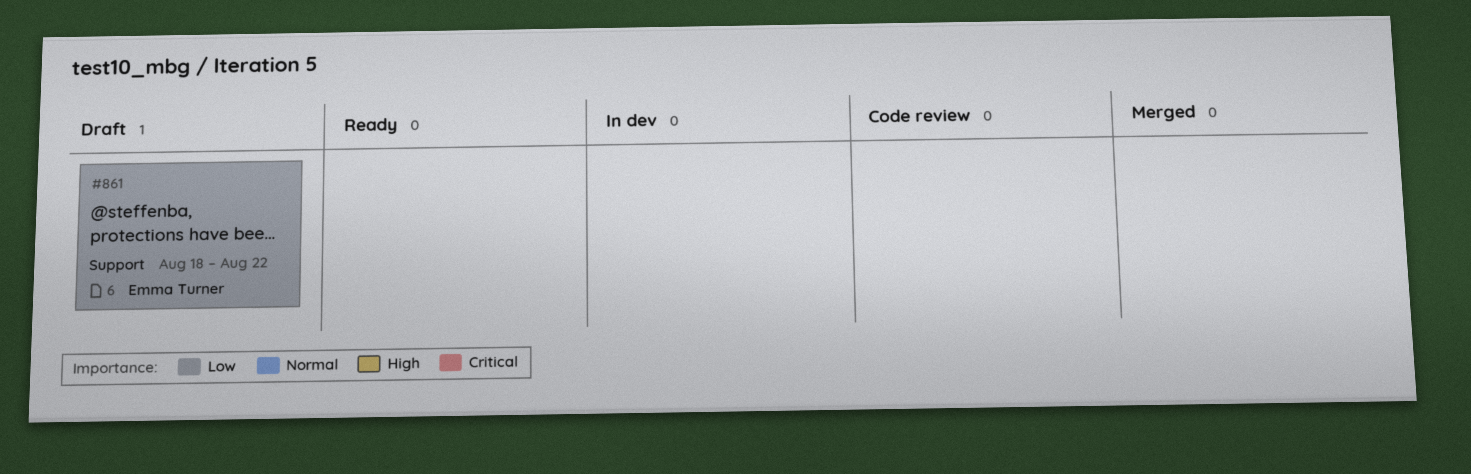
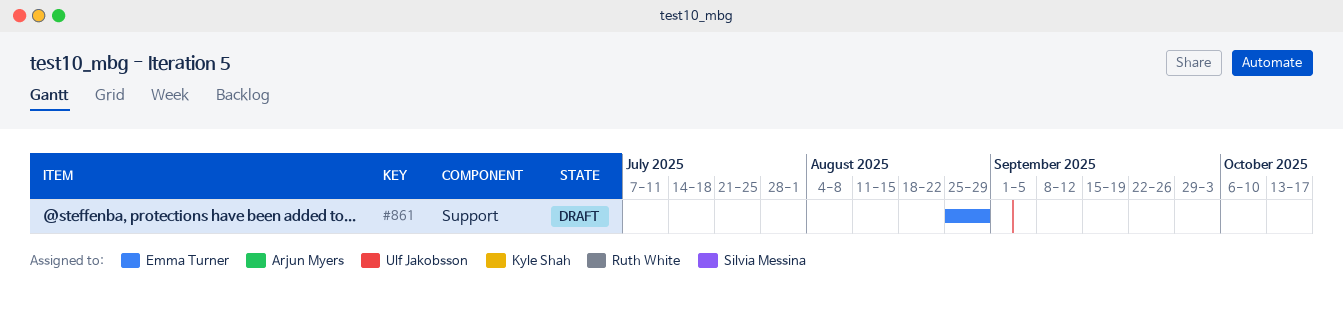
#861, start: Aug 18 -> Aug 25
#861, due: Aug 22 -> Aug 29

